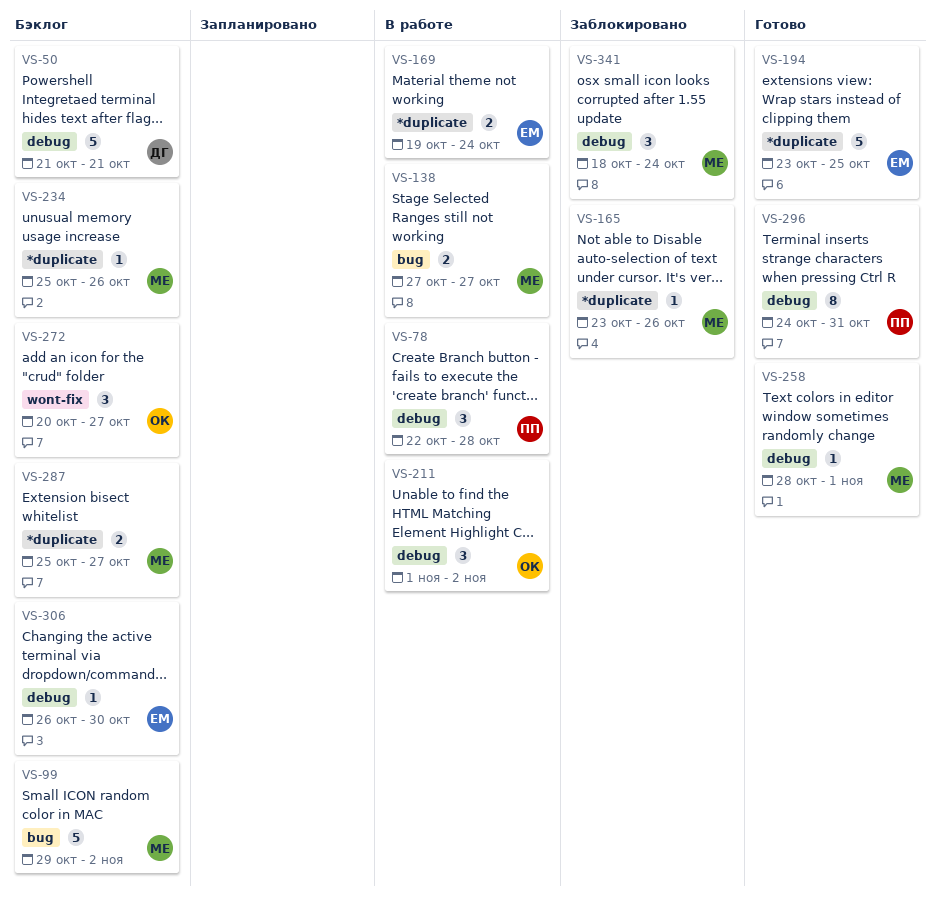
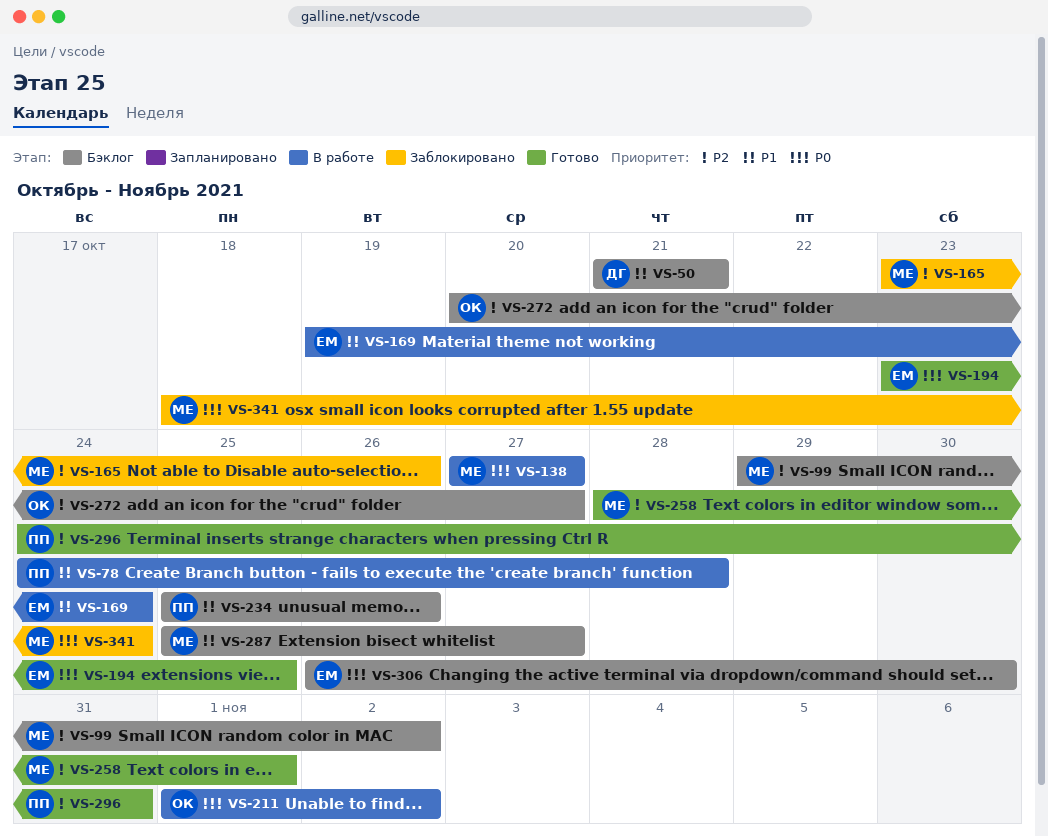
VS-78, start: Oct 22 -> Oct 24
VS-234, owner: МЕ -> ПП

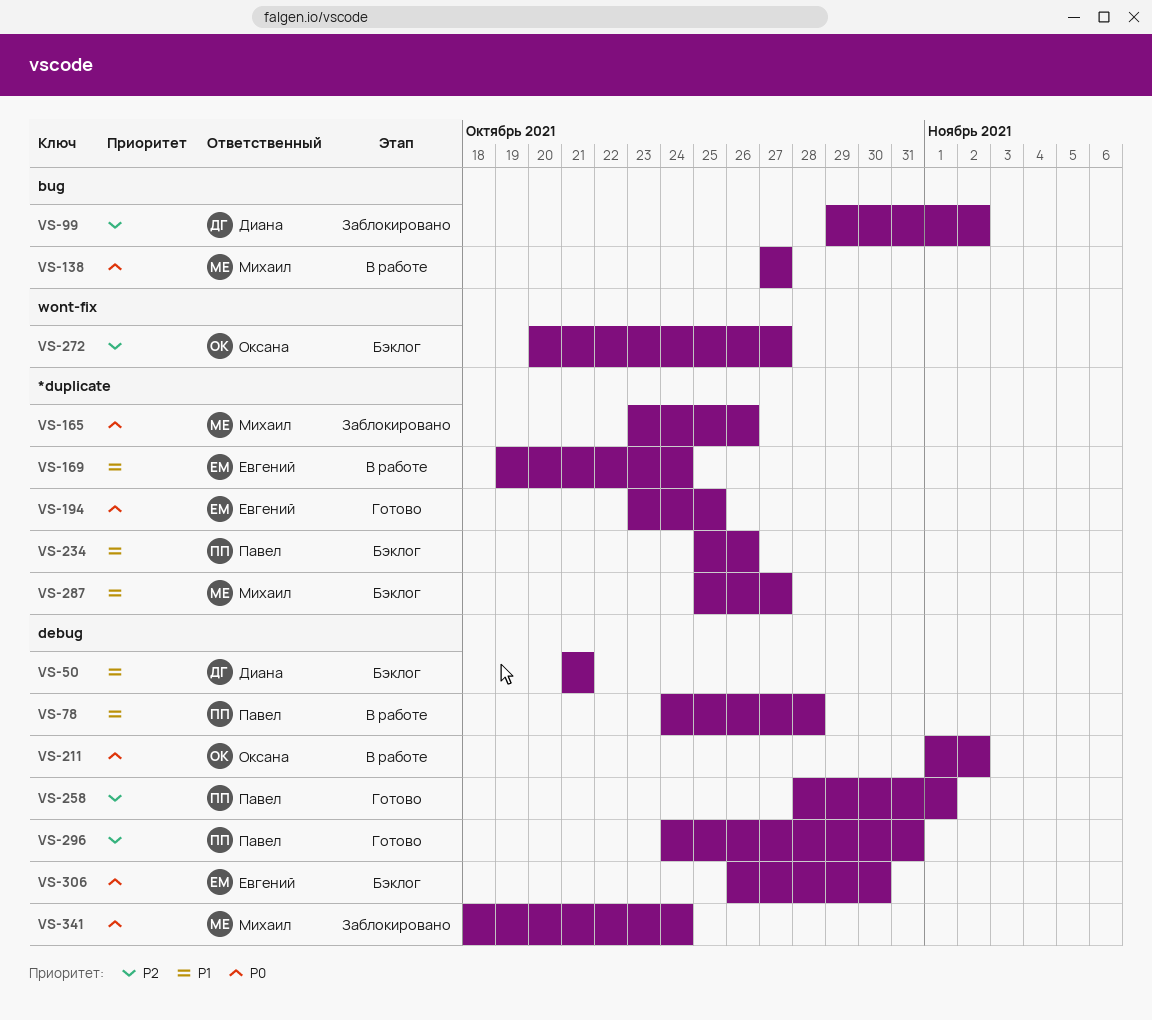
VS-99, status: Бэклог -> Заблокировано
VS-99, owner: Михаил -> Диана
VS-165, priority: P2 -> P0
VS-258, owner: Михаил -> Павел

